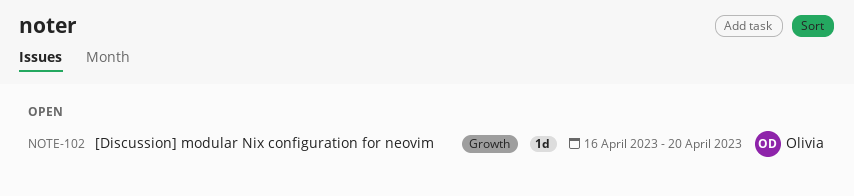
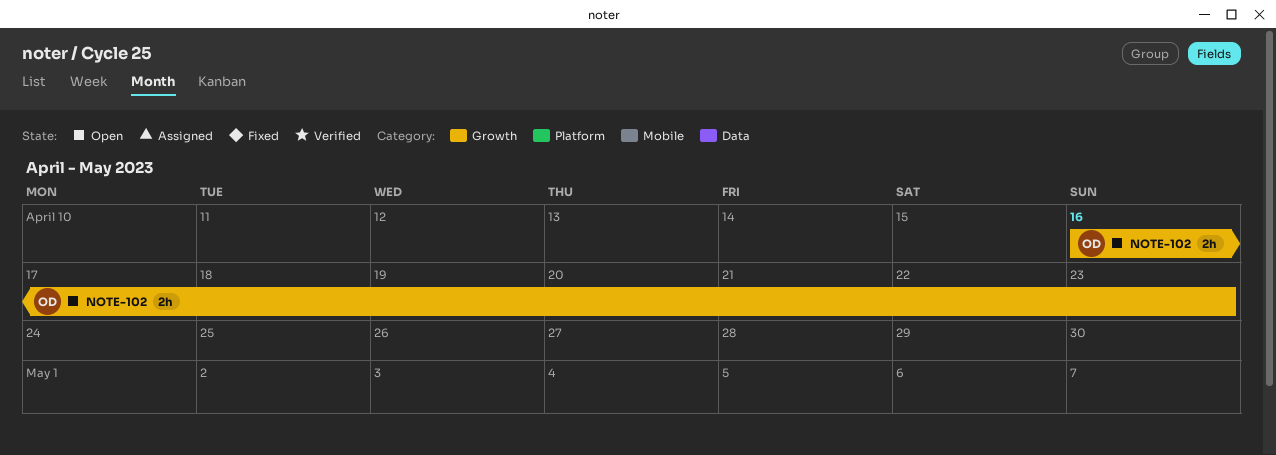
NOTE-102, estimate: 1d -> 2h
NOTE-102, due: Apr 20 -> Apr 23

